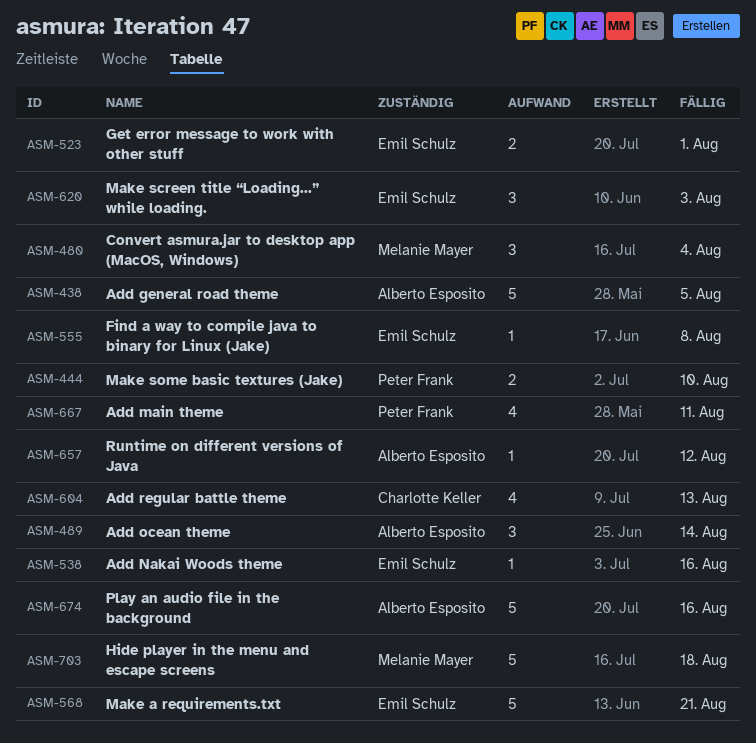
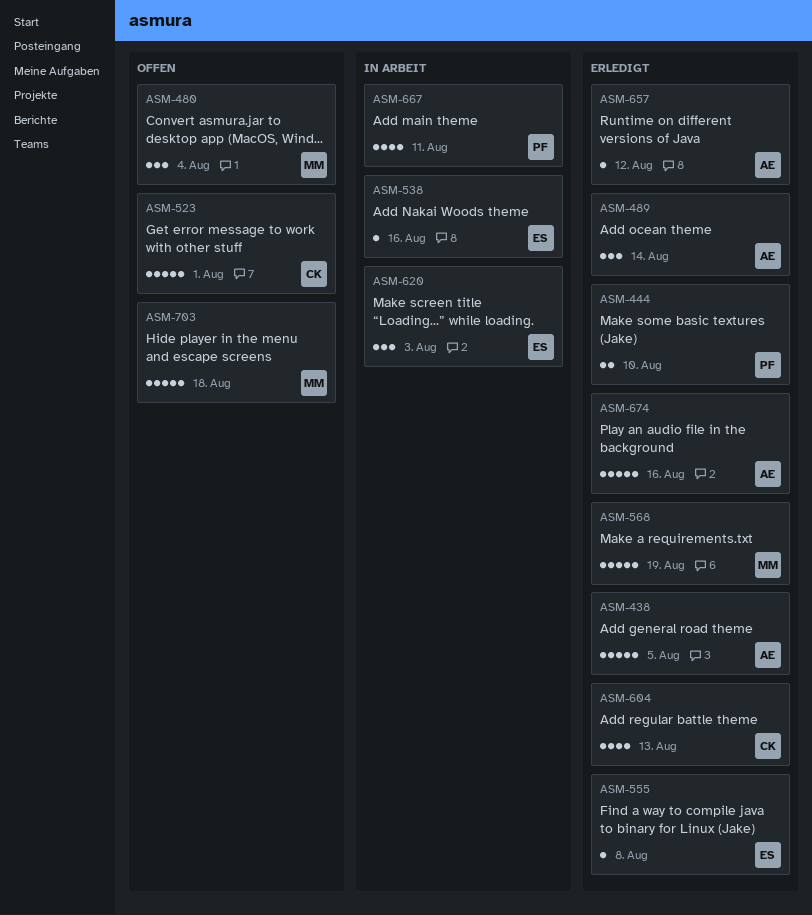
ASM-523, owner: Emil Schulz -> Charlotte Keller
ASM-523, estimate: 2 -> 5
ASM-568, owner: Emil Schulz -> Melanie Mayer
ASM-568, due: Aug 21 -> Aug 19

